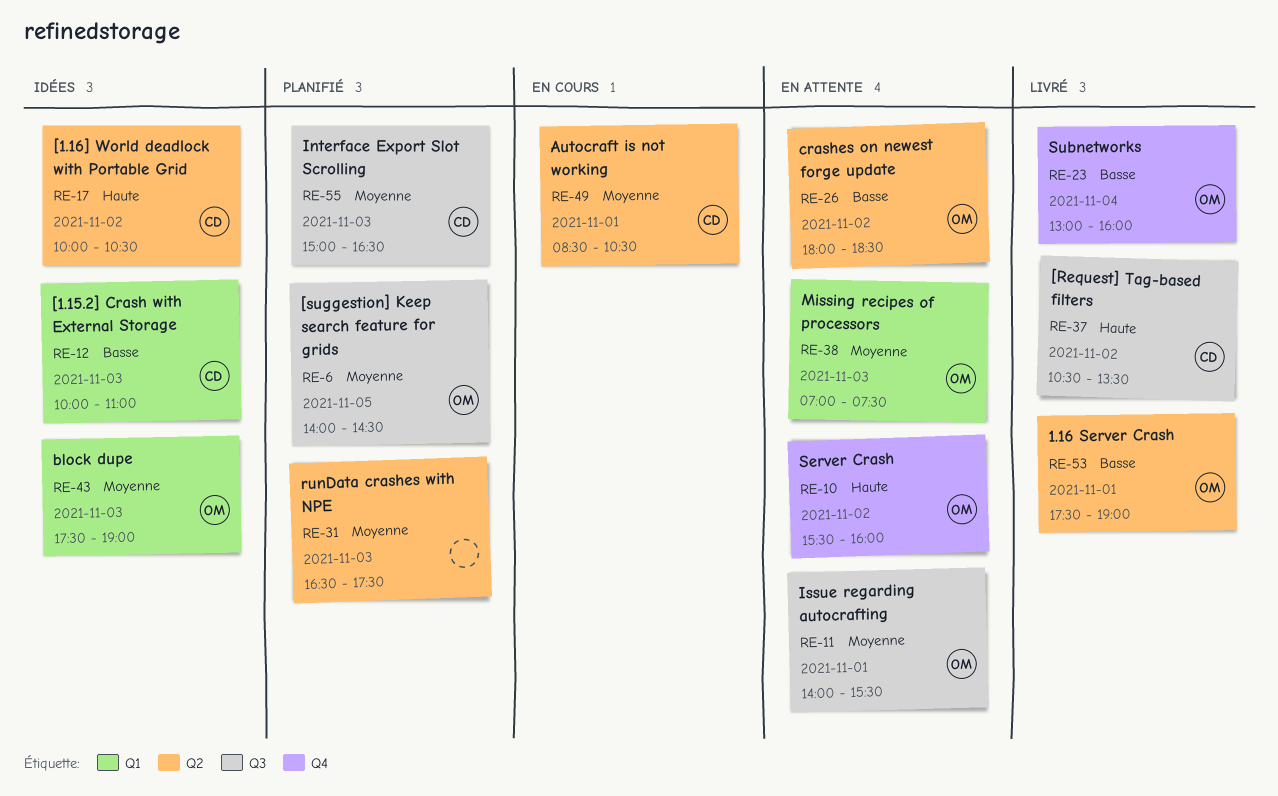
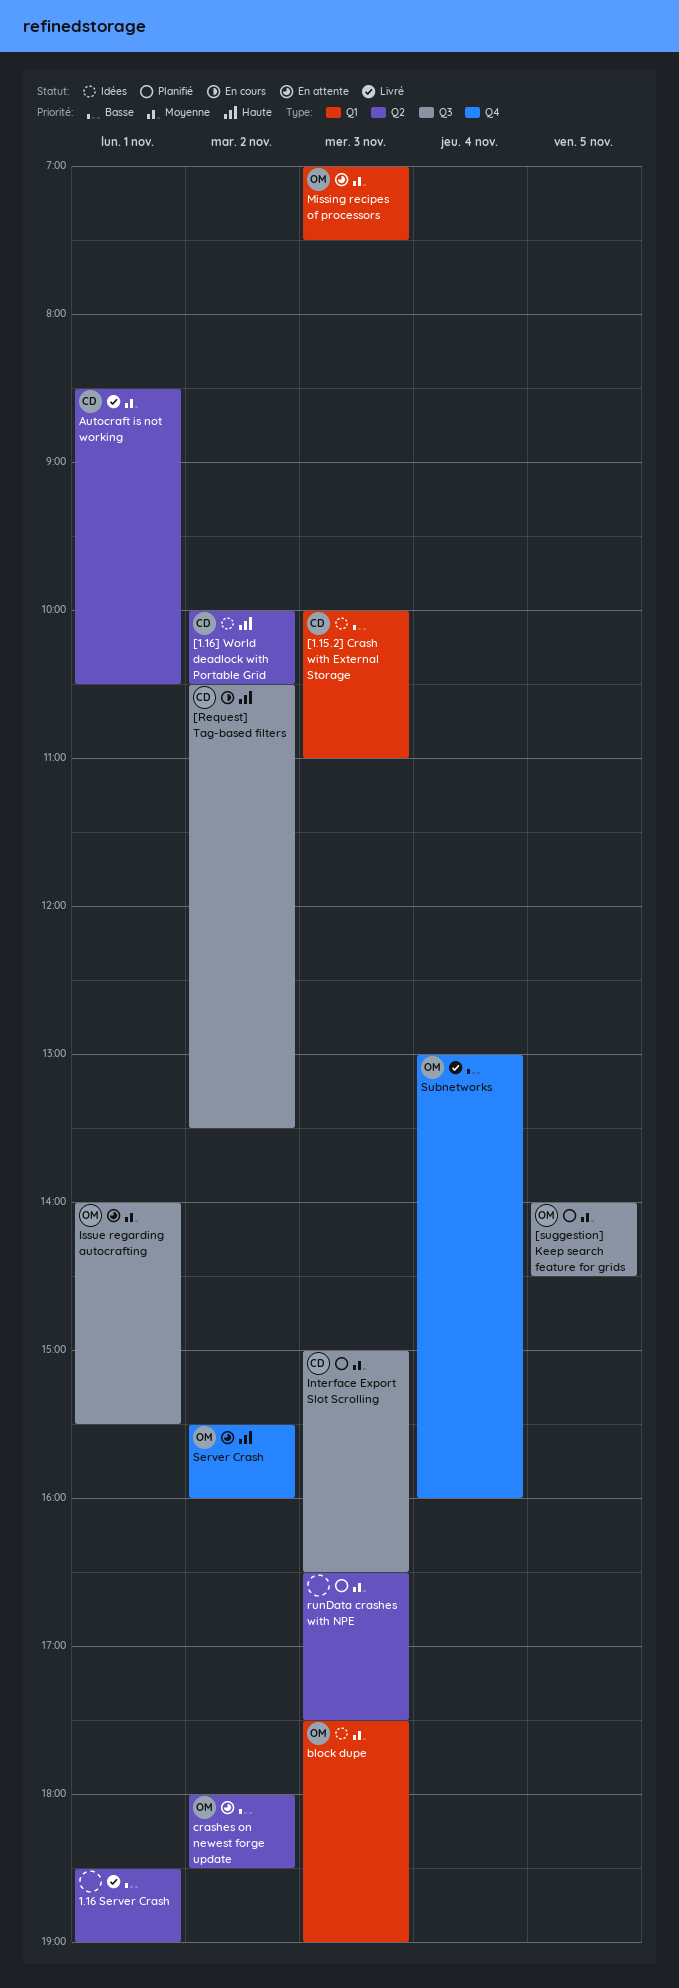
1.16 Server Crash, owner: OM -> none
1.16 Server Crash, begins: 17:30 -> 18:30
[Request] Tag-based filters, status: Livré -> En cours
Autocraft is not working, status: En cours -> Livré

